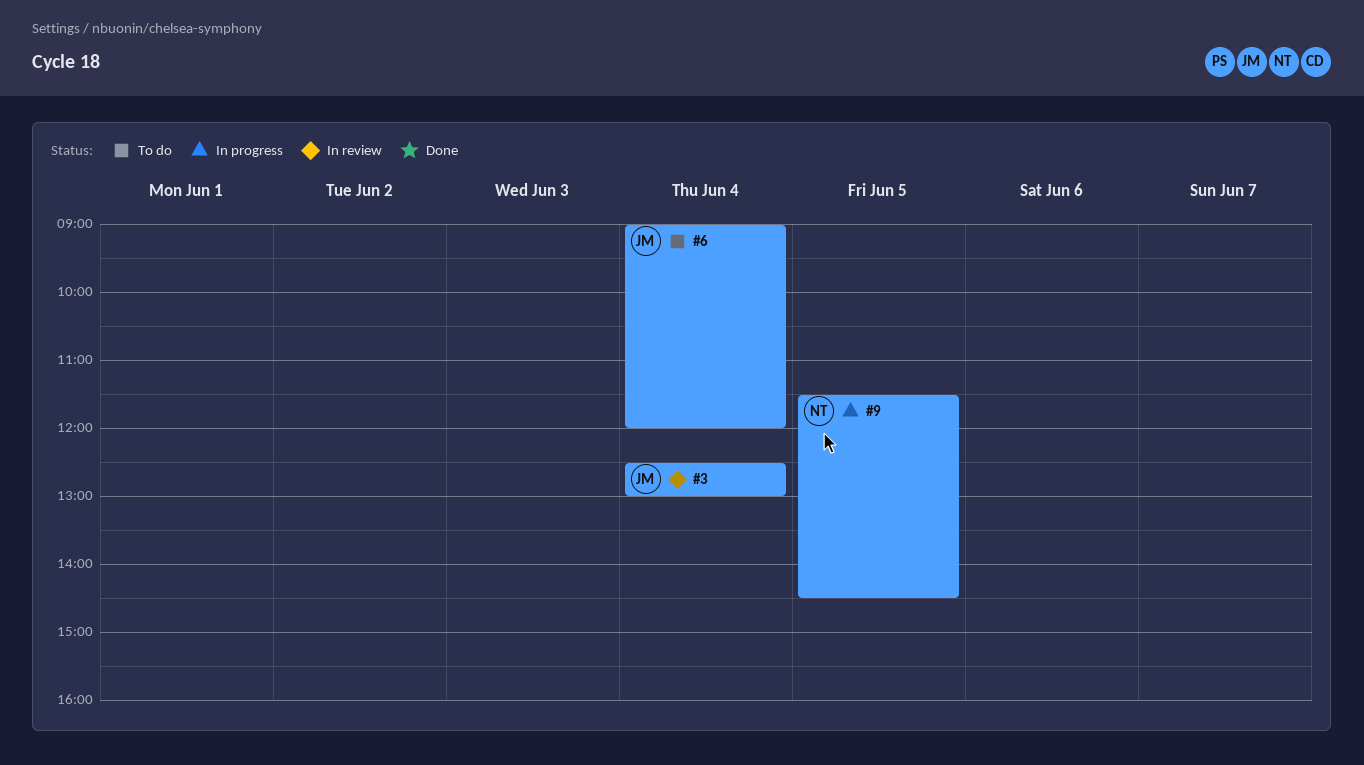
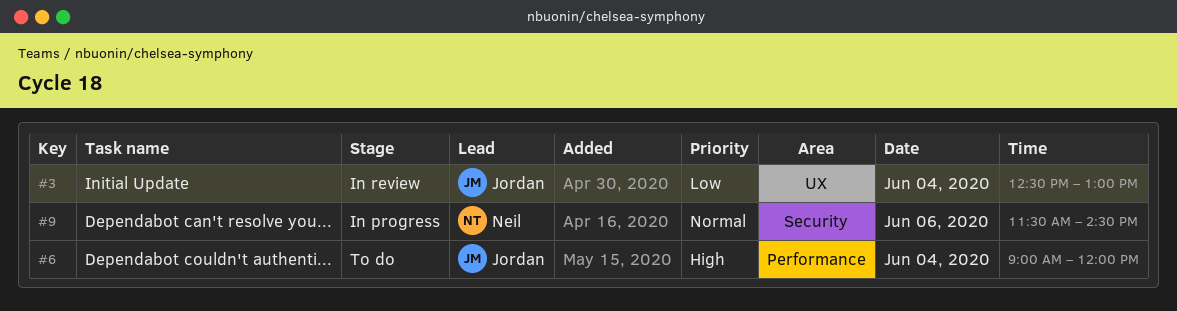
#9, day: Jun 5 -> Jun 6

